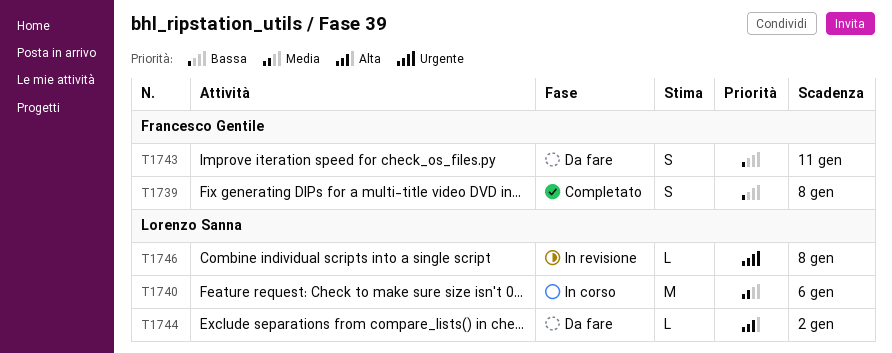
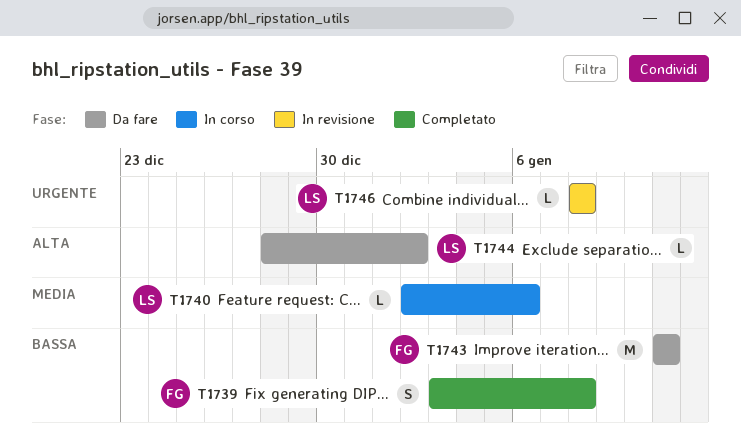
T1740, estimate: M -> L
T1743, estimate: S -> M

